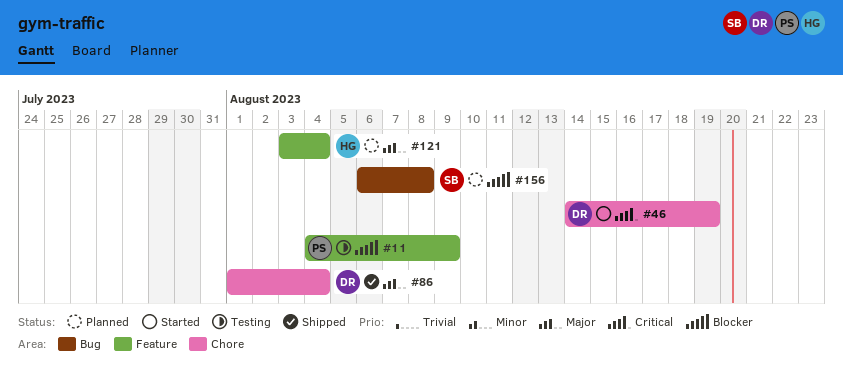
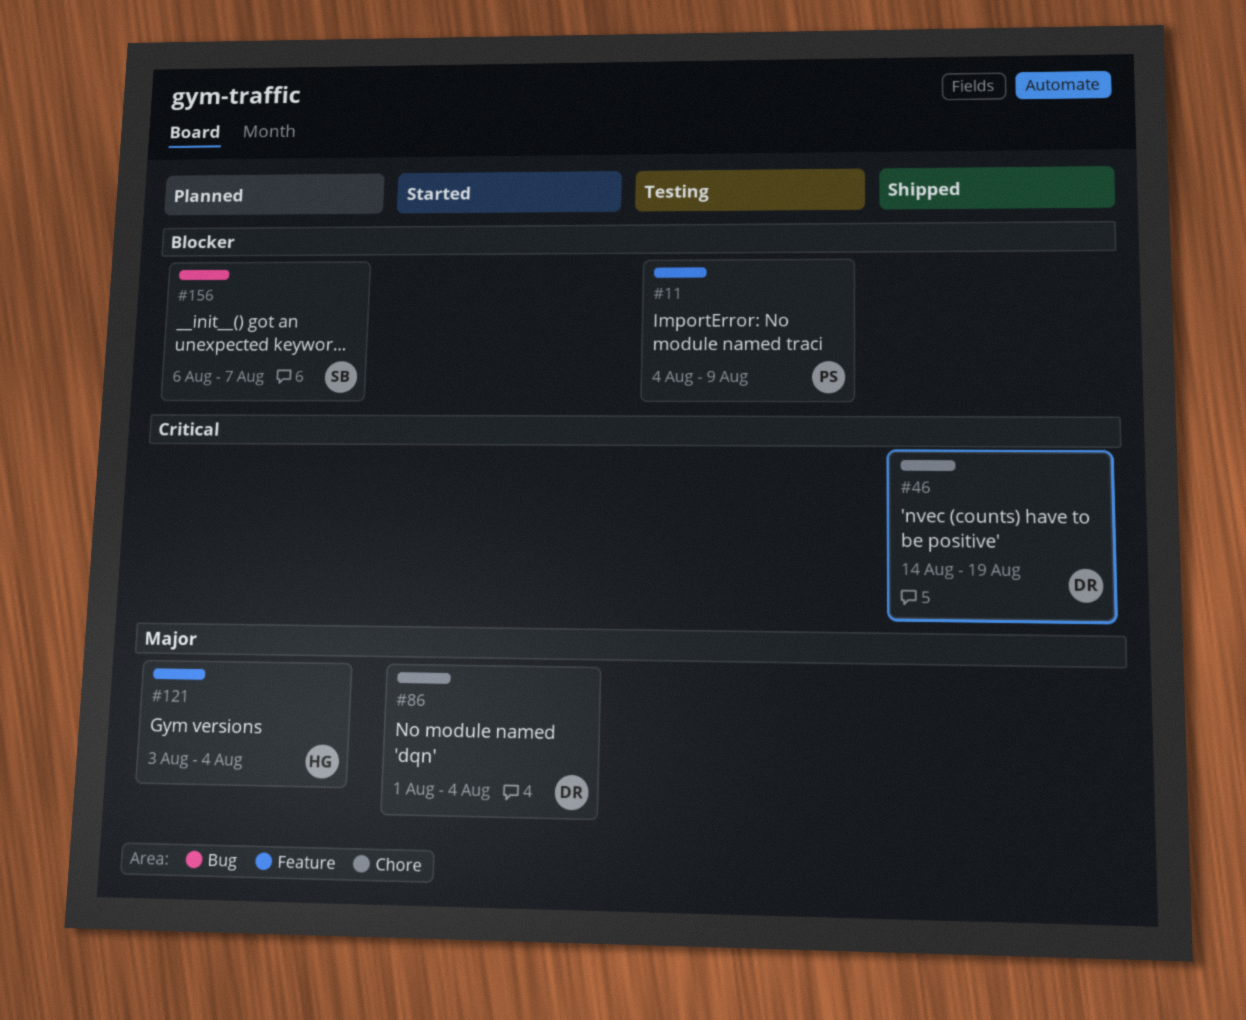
#46, status: Started -> Shipped
#86, status: Shipped -> Started
#156, due: Aug 8 -> Aug 7

